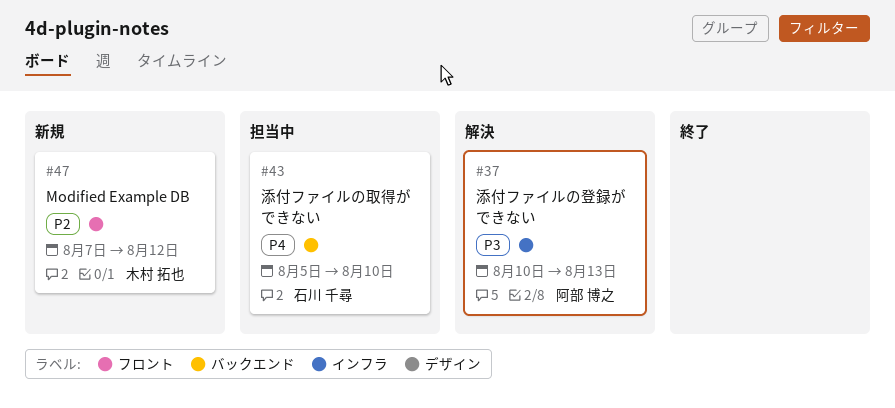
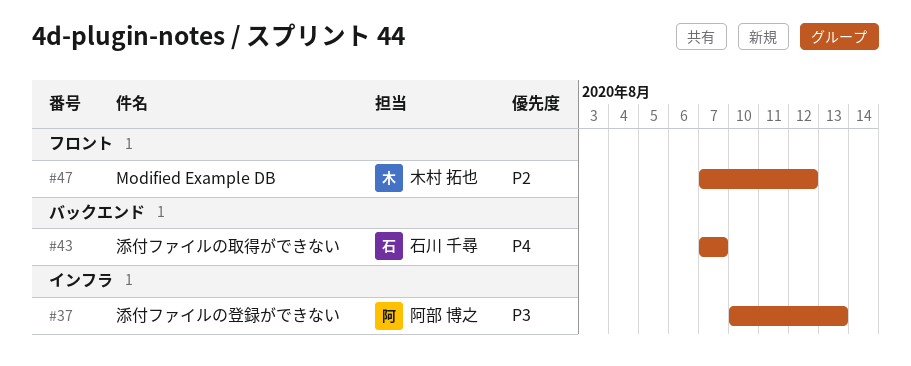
#43, start: Aug 5 -> Aug 7
#43, due: Aug 10 -> Aug 7

